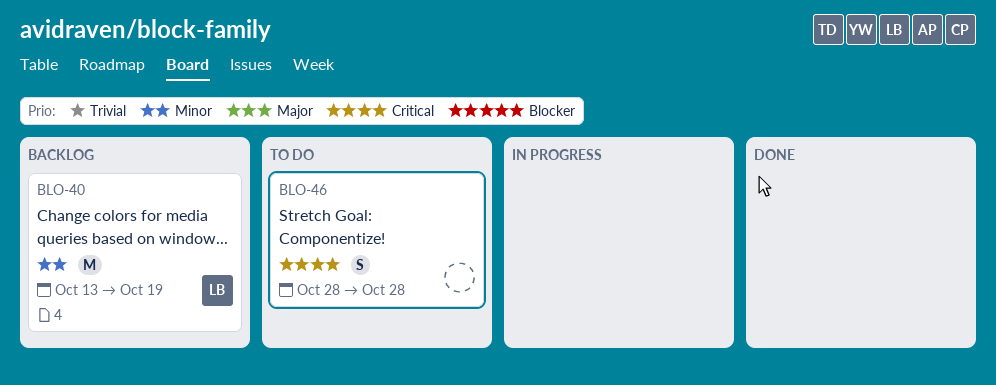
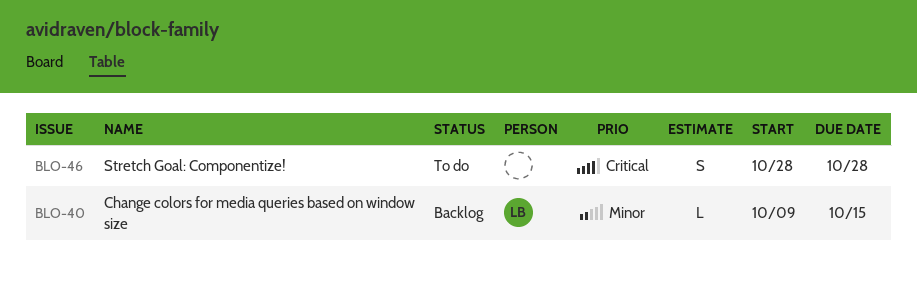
BLO-40, estimate: M -> L
BLO-40, start: Oct 13 -> Oct 9
BLO-40, due: Oct 19 -> Oct 15

